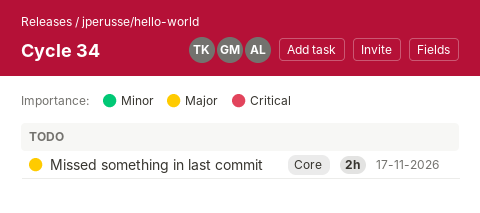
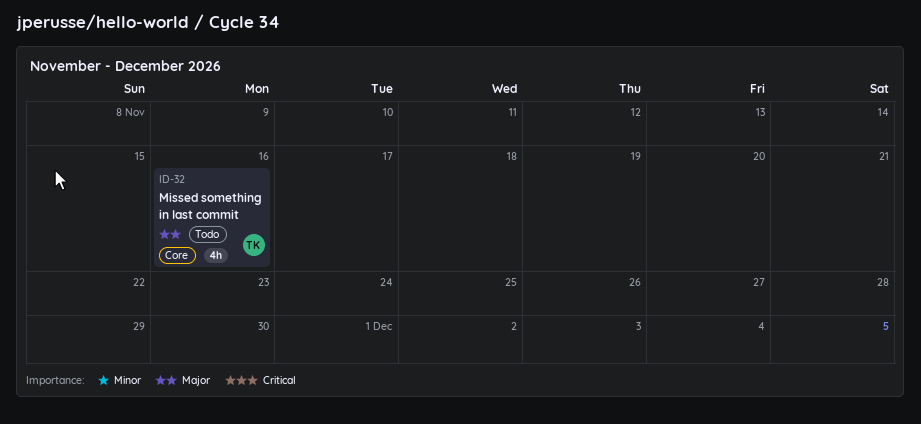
Missed something in last commit, estimate: 2h -> 4h
Missed something in last commit, due: Nov 17 -> Nov 16

